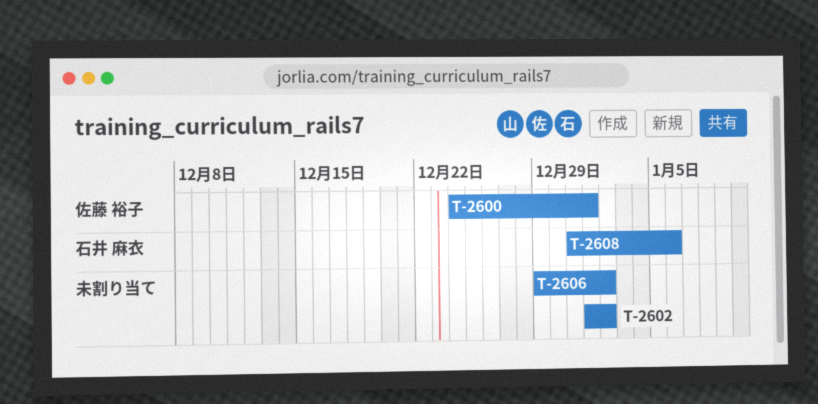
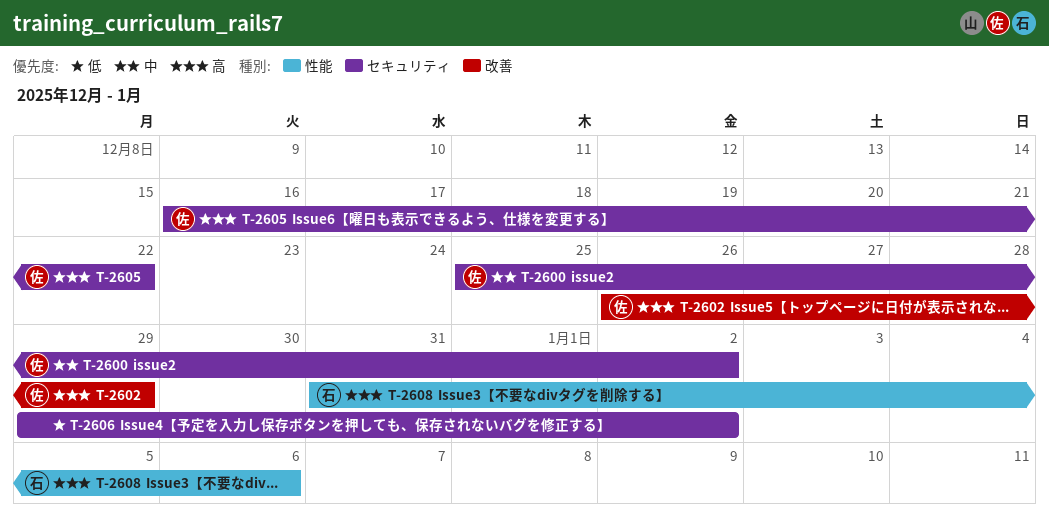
T-2600, start: Dec 24 -> Dec 25
T-2600, due: Jan 1 -> Jan 2
T-2602, owner: none -> 佐藤 裕子
T-2602, start: Jan 1 -> Dec 26
T-2602, due: Jan 2 -> Dec 29
T-2605: none -> present

